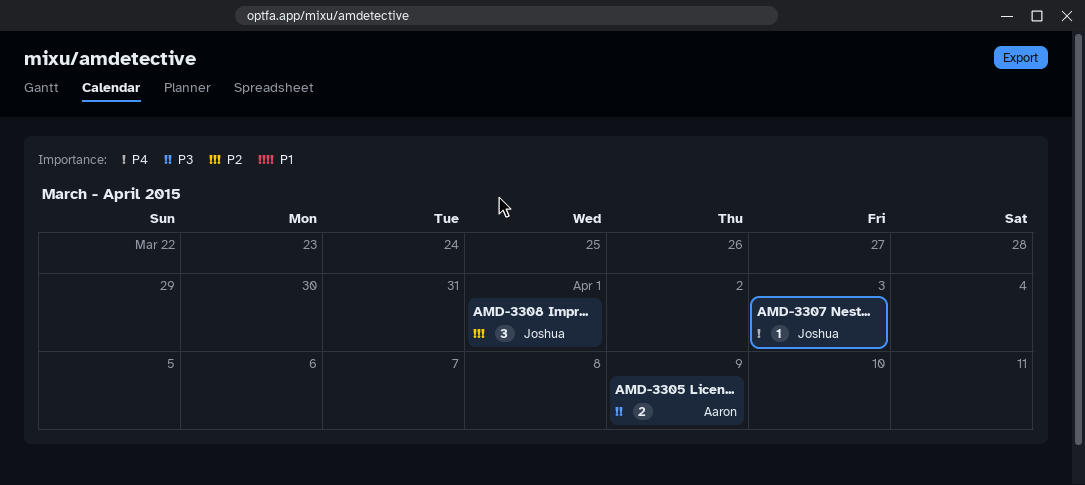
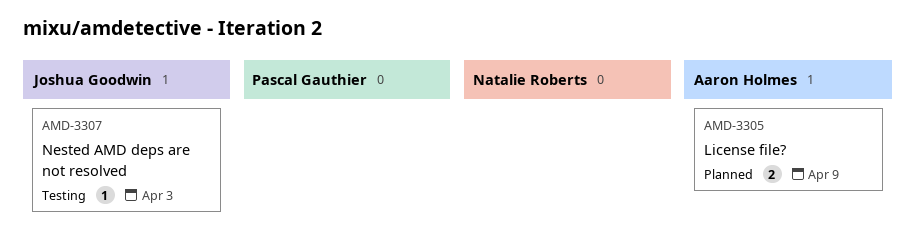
AMD-3308: present -> none

